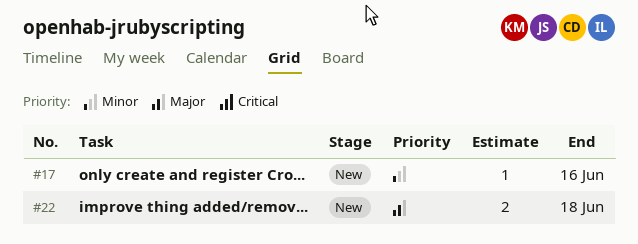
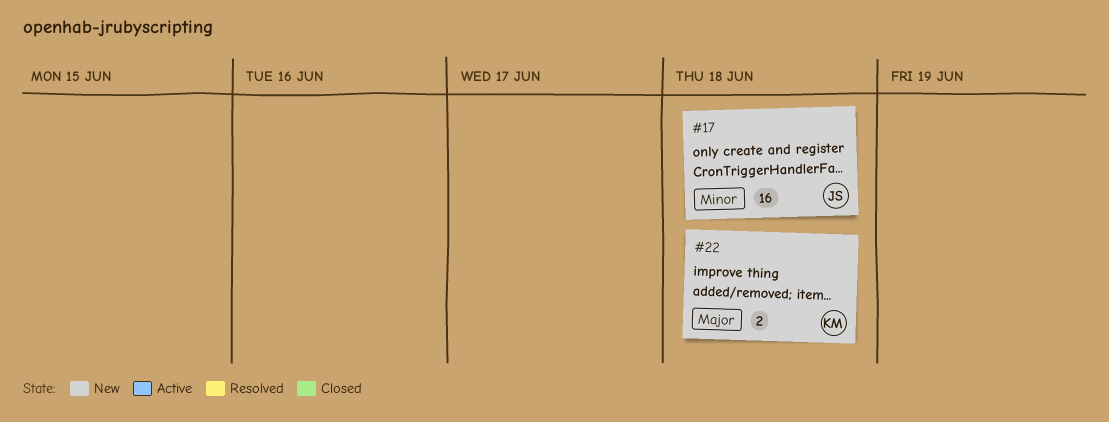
#17, estimate: 1 -> 16
#17, due: Jun 16 -> Jun 18

